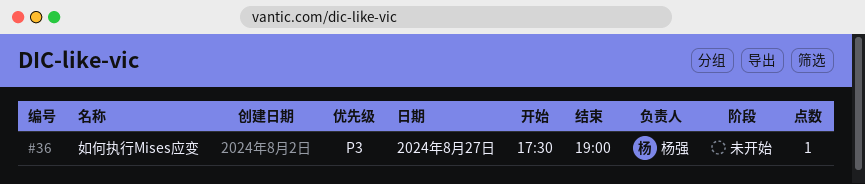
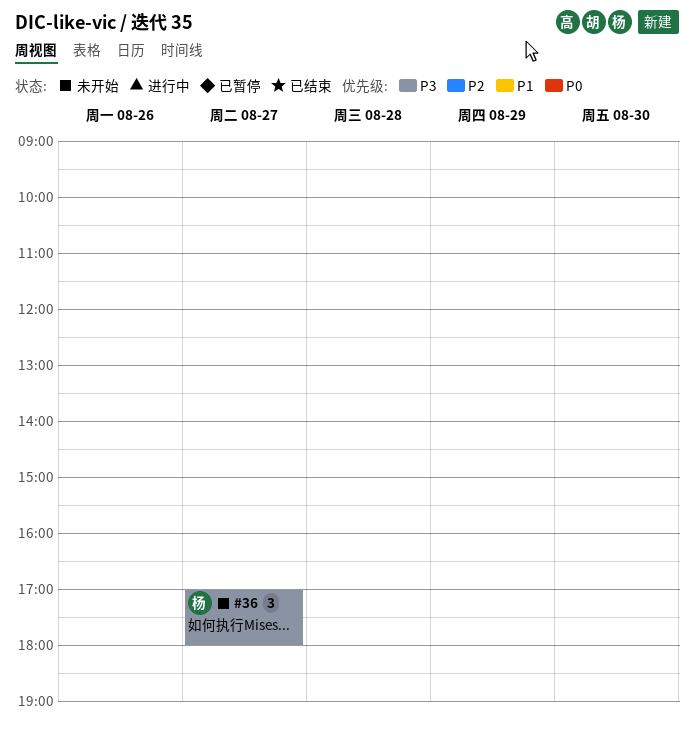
#36, estimate: 1 -> 3
#36, begins: 17:30 -> 17:00
#36, ends: 19:00 -> 18:00

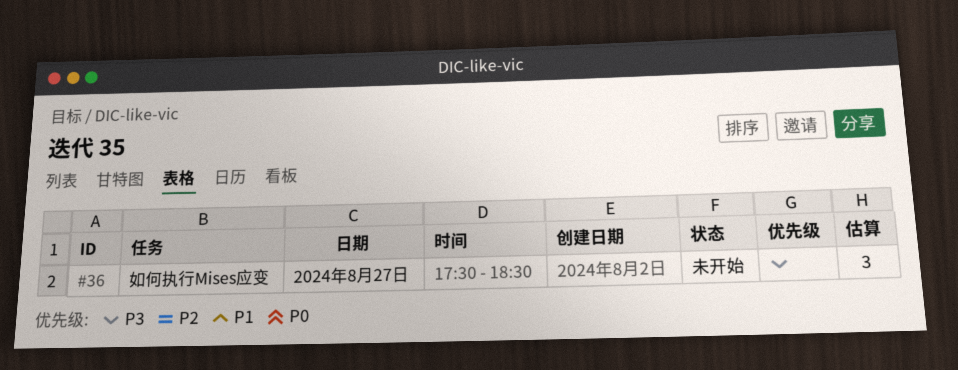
#36, begins: 17:00 -> 17:30
#36, ends: 18:00 -> 18:30

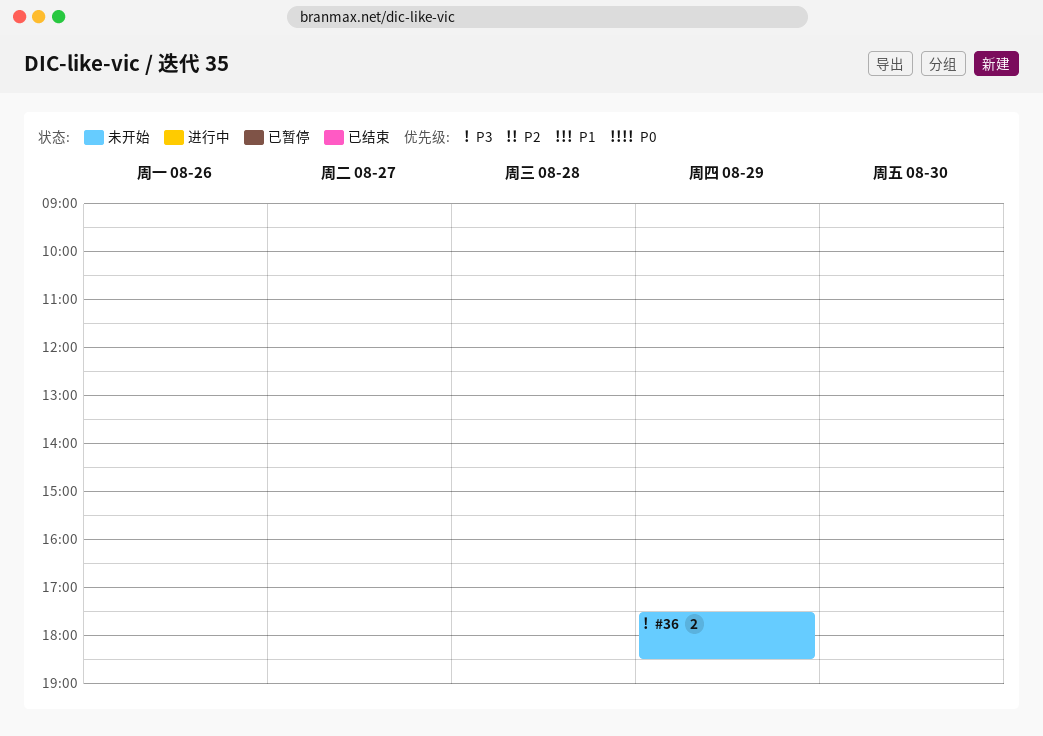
#36, estimate: 3 -> 2
#36, day: Aug 27 -> Aug 29

